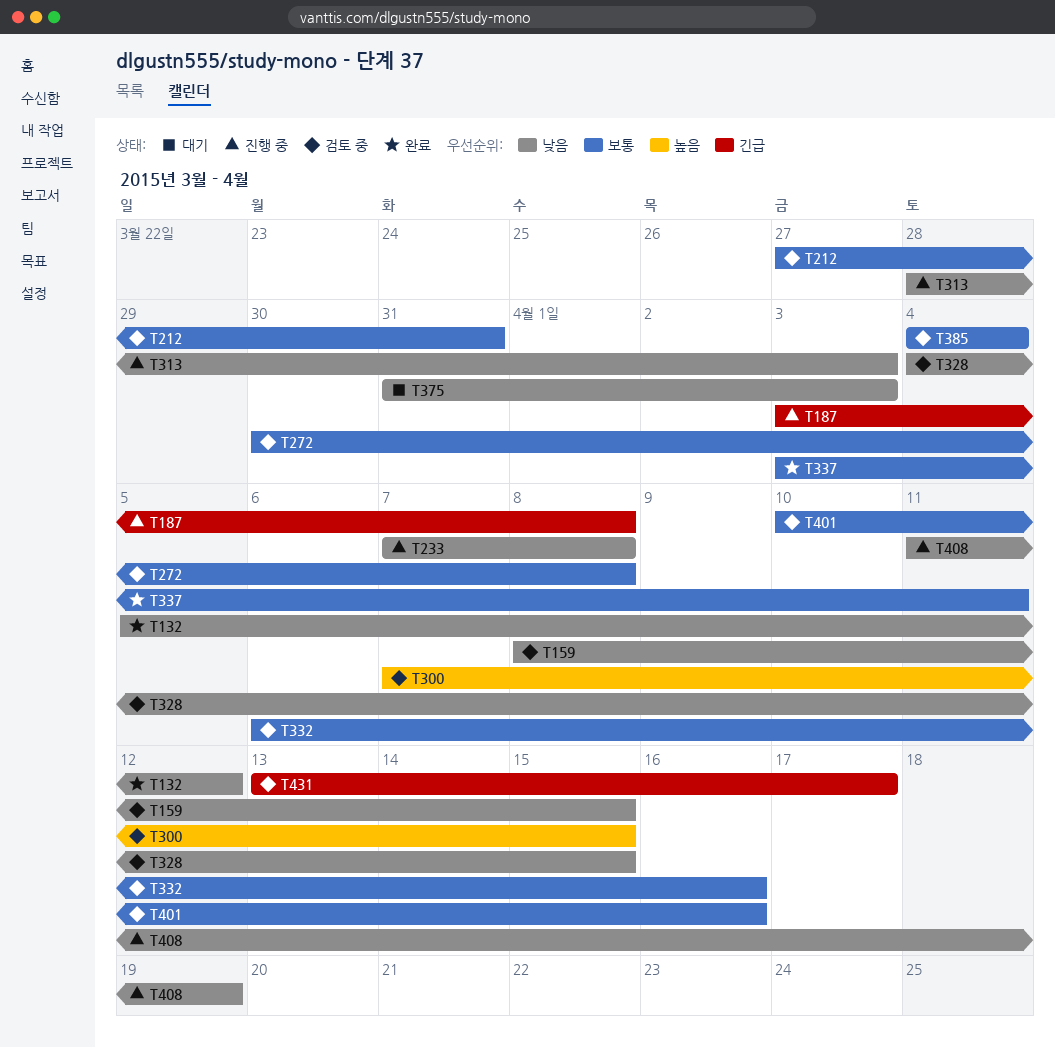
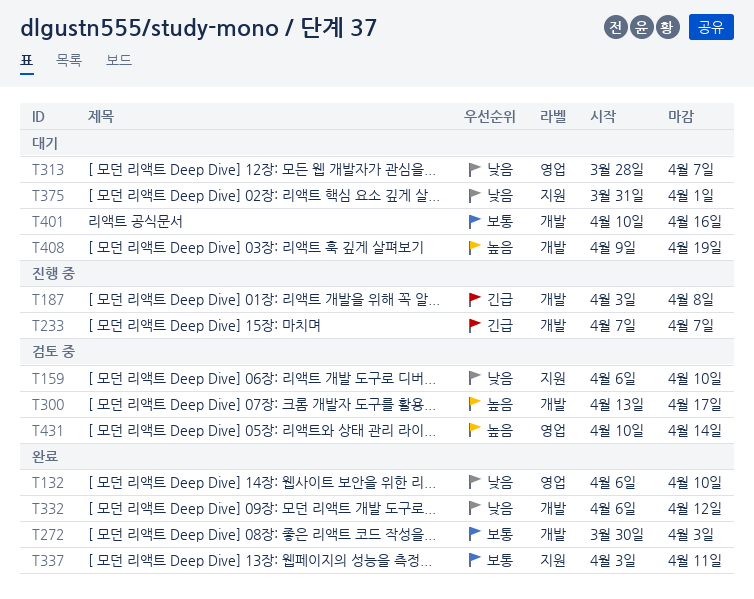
T132, start: Apr 5 -> Apr 6
T132, due: Apr 12 -> Apr 10
T159, start: Apr 8 -> Apr 6
T159, due: Apr 15 -> Apr 10
T212: present -> none
T233, priority: 낮음 -> 긴급
T233, due: Apr 8 -> Apr 7
T272, status: 검토 중 -> 완료
T272, due: Apr 8 -> Apr 3
T300, start: Apr 7 -> Apr 13
T300, due: Apr 15 -> Apr 17
T313, status: 진행 중 -> 대기
T313, due: Apr 3 -> Apr 7
T328: present -> none
T332, status: 검토 중 -> 완료
T332, priority: 보통 -> 낮음
T332, due: Apr 16 -> Apr 12
T375, due: Apr 3 -> Apr 1
T385: present -> none
T401, status: 검토 중 -> 대기
T408, status: 진행 중 -> 대기
T408, priority: 낮음 -> 높음
T408, start: Apr 11 -> Apr 9
T431, priority: 긴급 -> 높음
T431, start: Apr 13 -> Apr 10
T431, due: Apr 17 -> Apr 14

